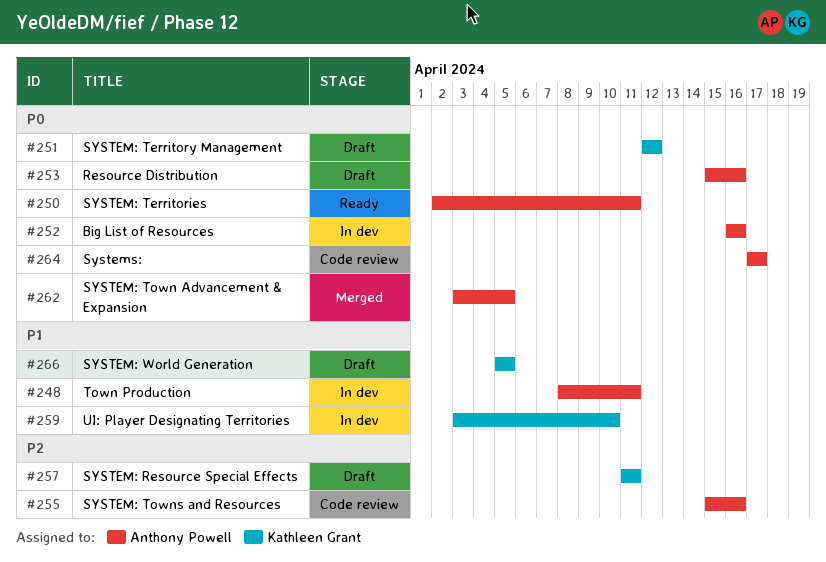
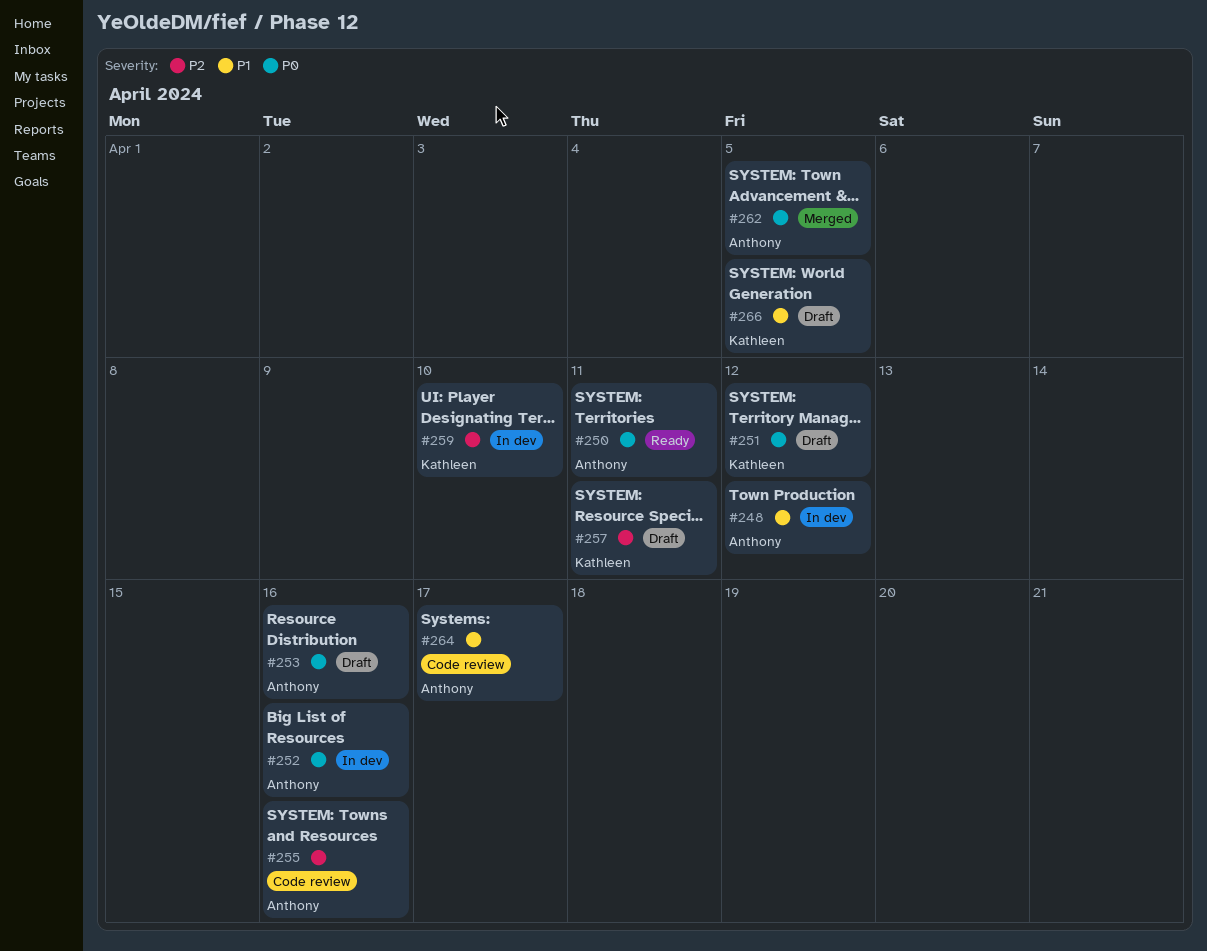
#248, due: Apr 11 -> Apr 12
#259, priority: P1 -> P2
#264, priority: P0 -> P1

